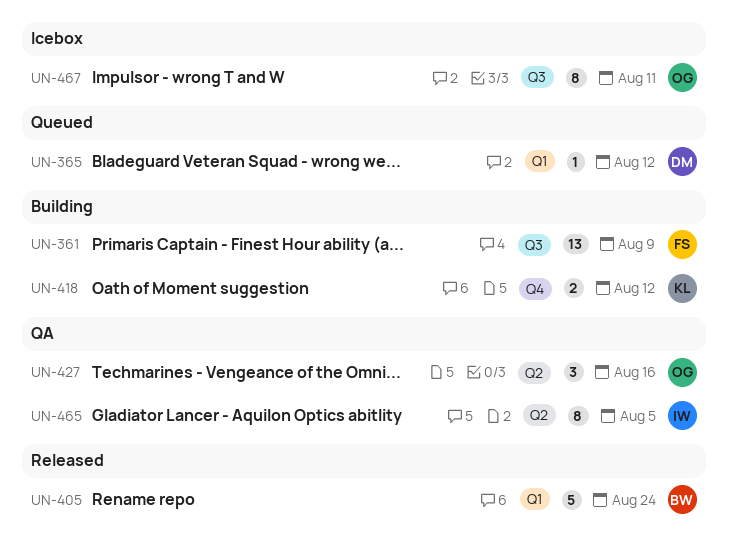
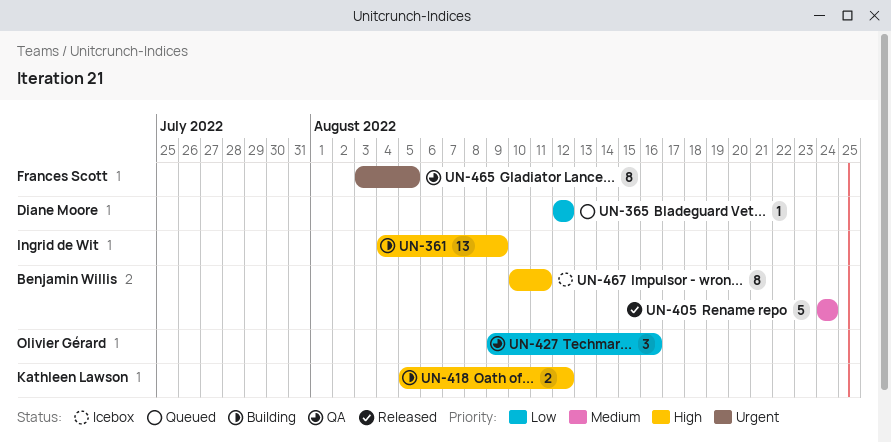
UN-361, owner: Frances Scott -> Ingrid de Wit
UN-465, owner: Ingrid de Wit -> Frances Scott
UN-467, owner: Olivier Gérard -> Benjamin Willis

